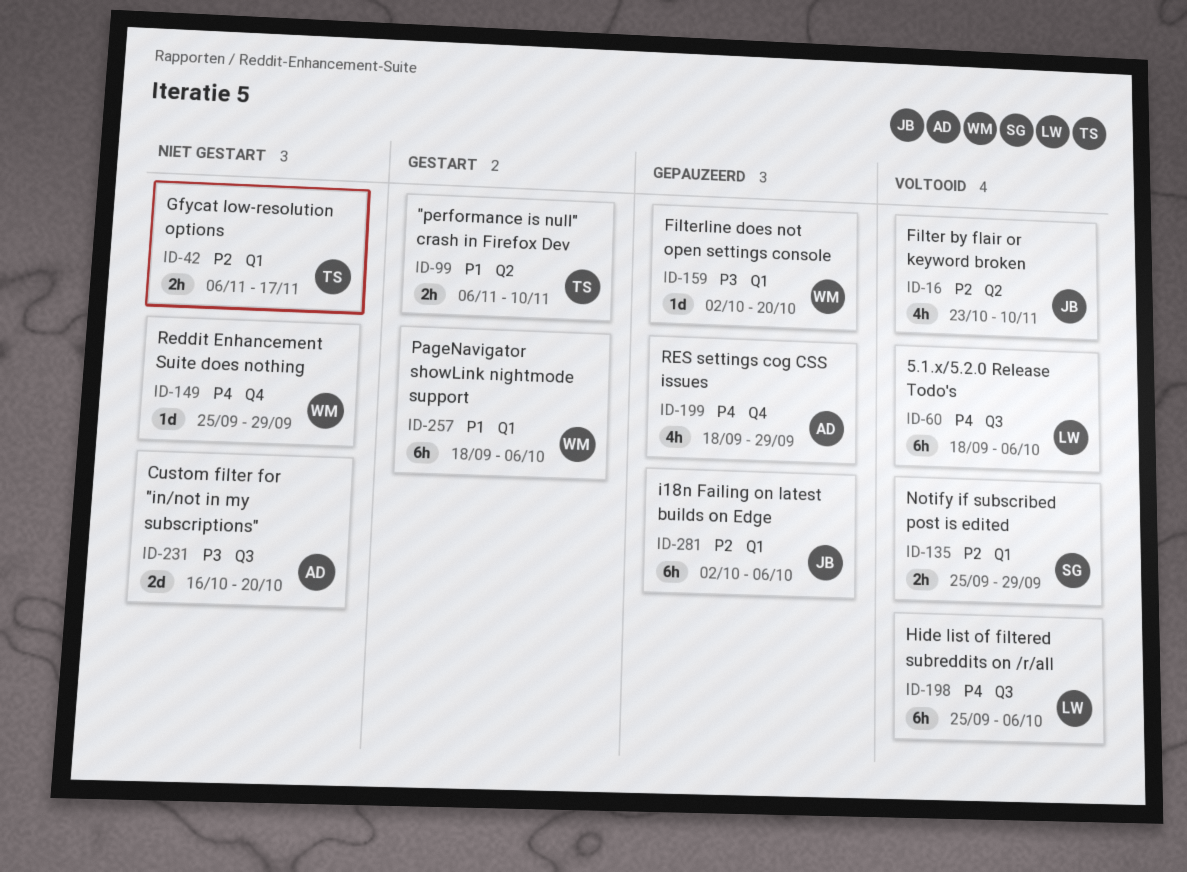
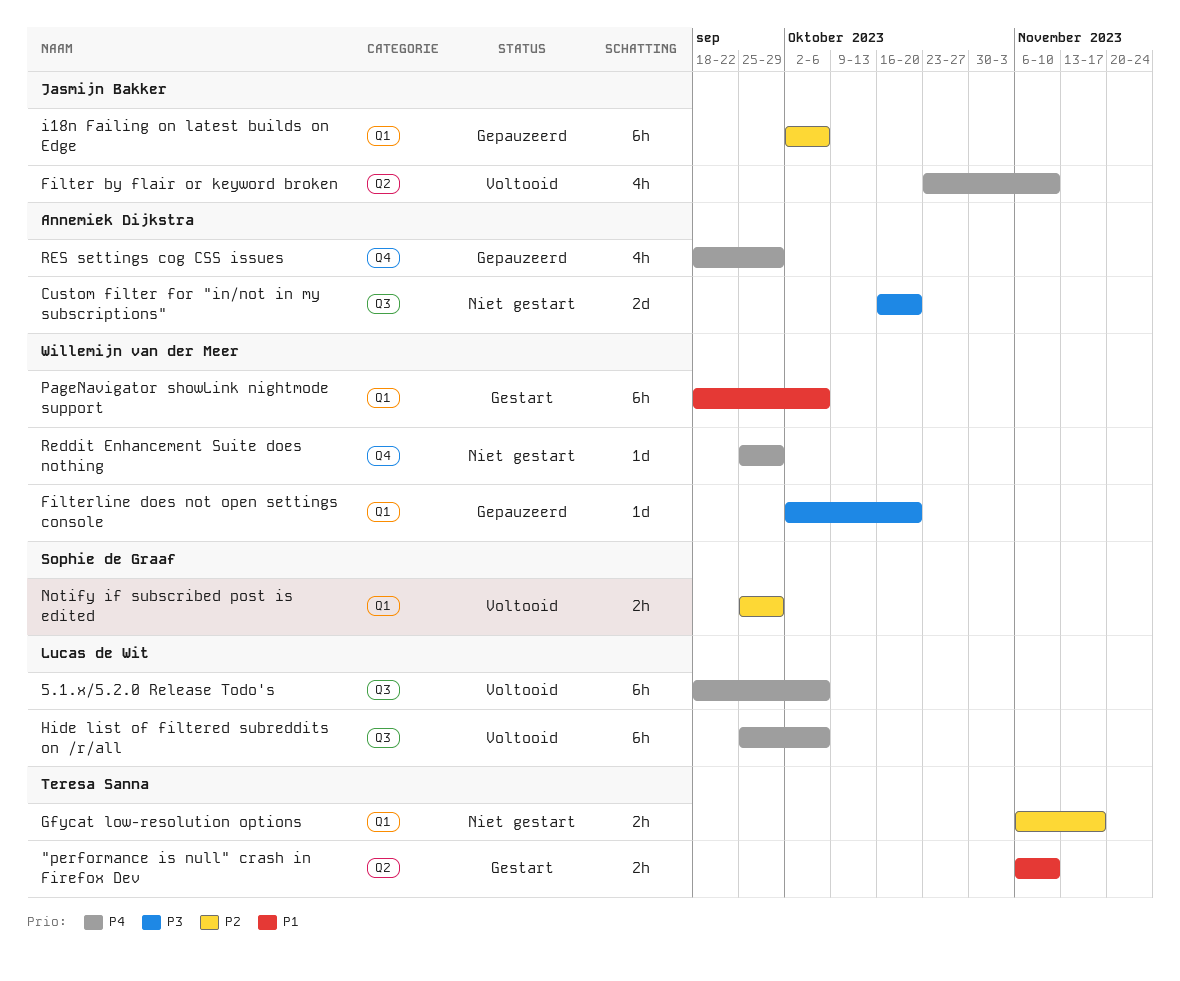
Filter by flair or keyword broken, priority: P2 -> P4

